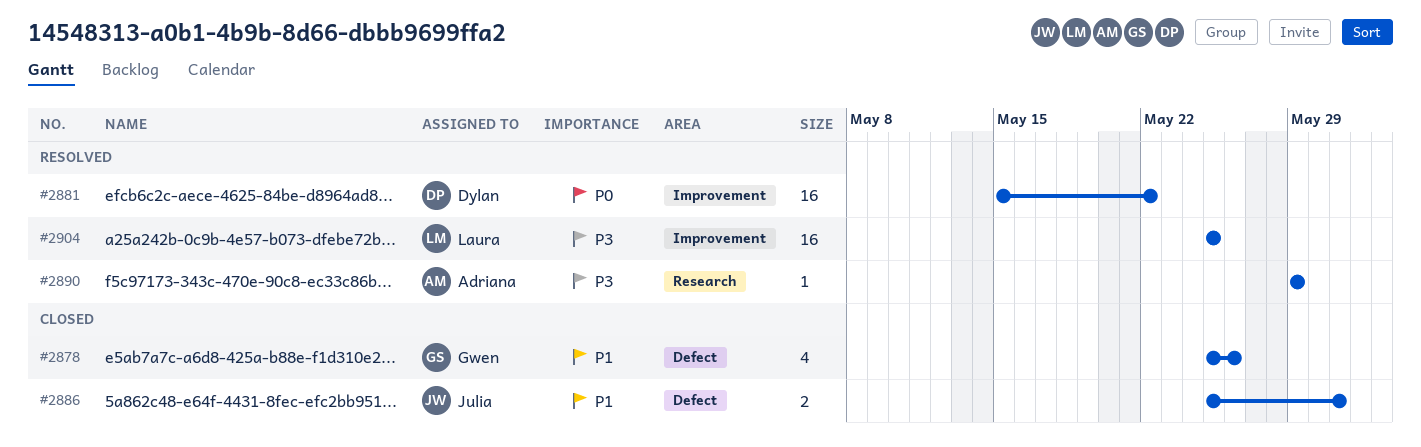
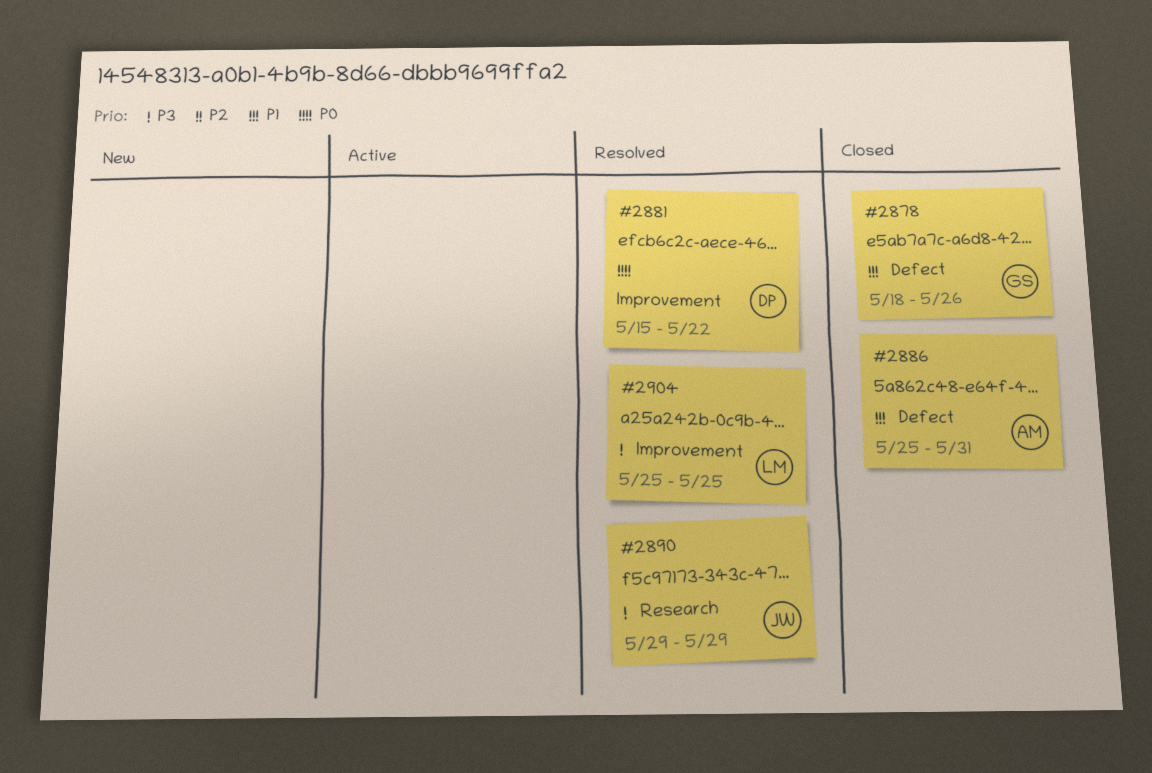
#2878, start: May 25 -> May 18
#2886, owner: Julia -> Adriana
#2890, owner: Adriana -> Julia

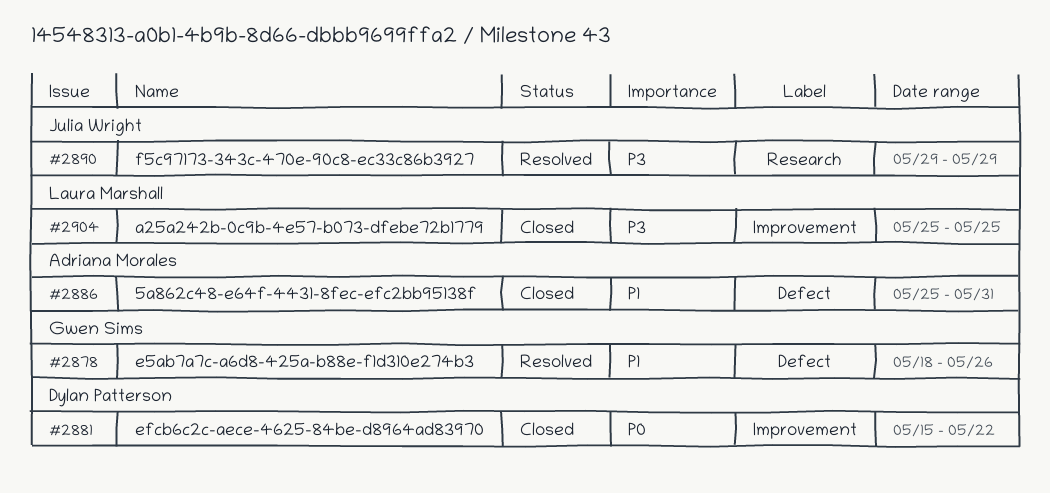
#2878, status: Closed -> Resolved
#2881, status: Resolved -> Closed
#2904, status: Resolved -> Closed

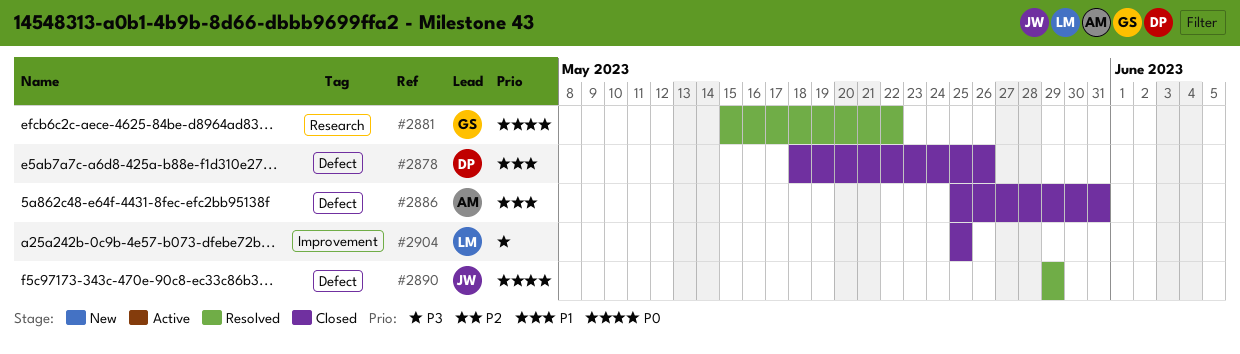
#2878, status: Resolved -> Closed
#2878, owner: Gwen Sims -> Dylan Patterson
#2881, status: Closed -> Resolved
#2881, owner: Dylan Patterson -> Gwen Sims
#2881, label: Improvement -> Research
#2890, priority: P3 -> P0
#2890, label: Research -> Defect

